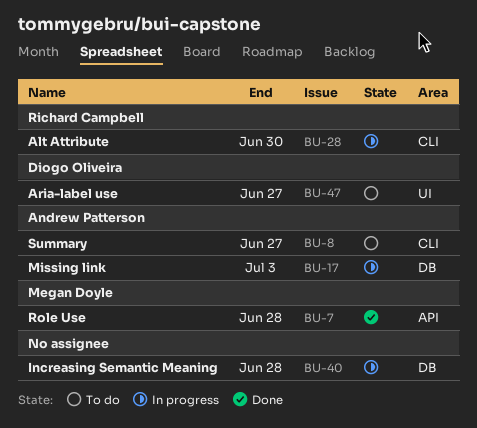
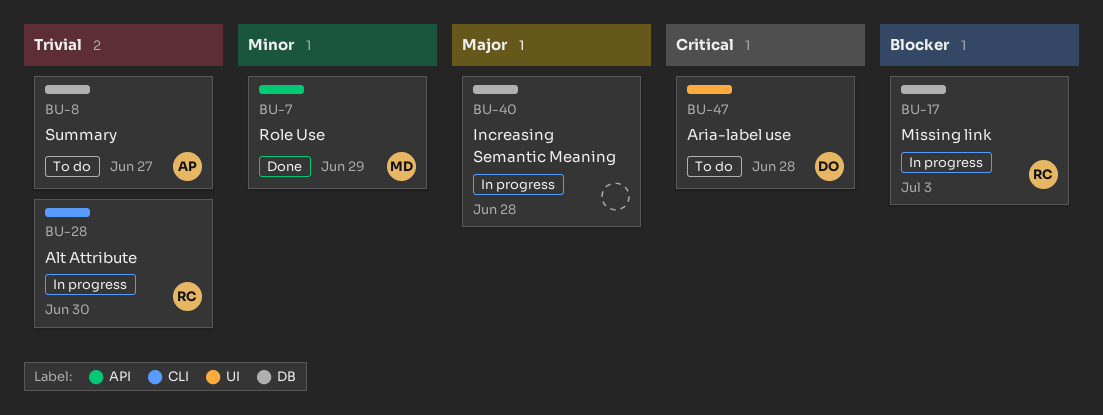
BU-7, due: Jun 28 -> Jun 29
BU-8, label: CLI -> DB
BU-17, owner: Andrew Patterson -> Richard Campbell
BU-47, due: Jun 27 -> Jun 28

